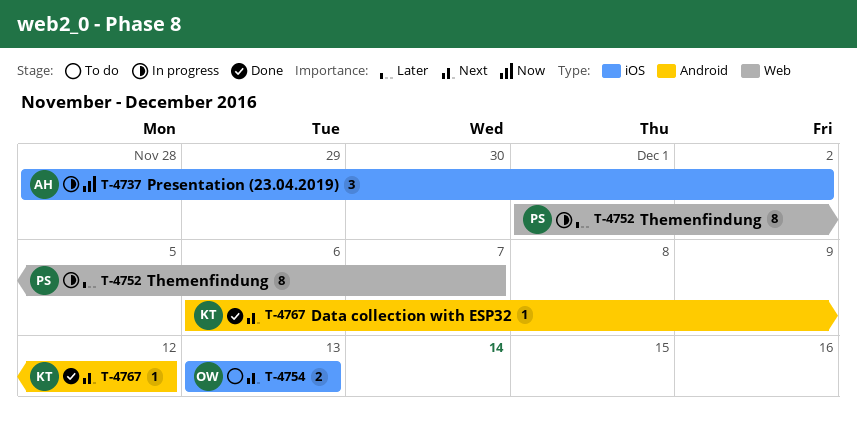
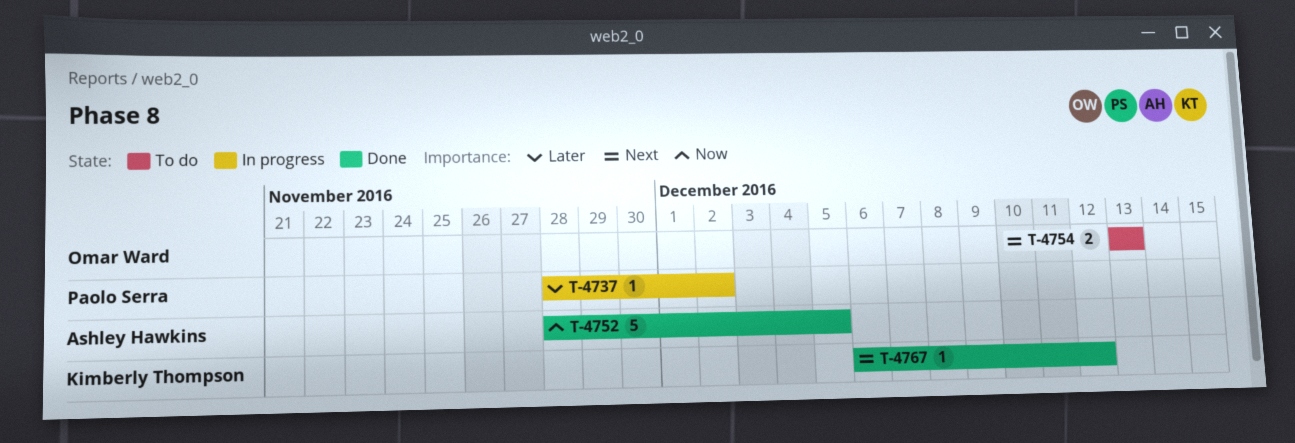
T-4737, owner: Ashley Hawkins -> Paolo Serra
T-4737, priority: Now -> Later
T-4737, estimate: 3 -> 1
T-4752, status: In progress -> Done
T-4752, owner: Paolo Serra -> Ashley Hawkins
T-4752, priority: Later -> Now
T-4752, estimate: 8 -> 5
T-4752, start: Dec 1 -> Nov 28
T-4752, due: Dec 7 -> Dec 5

